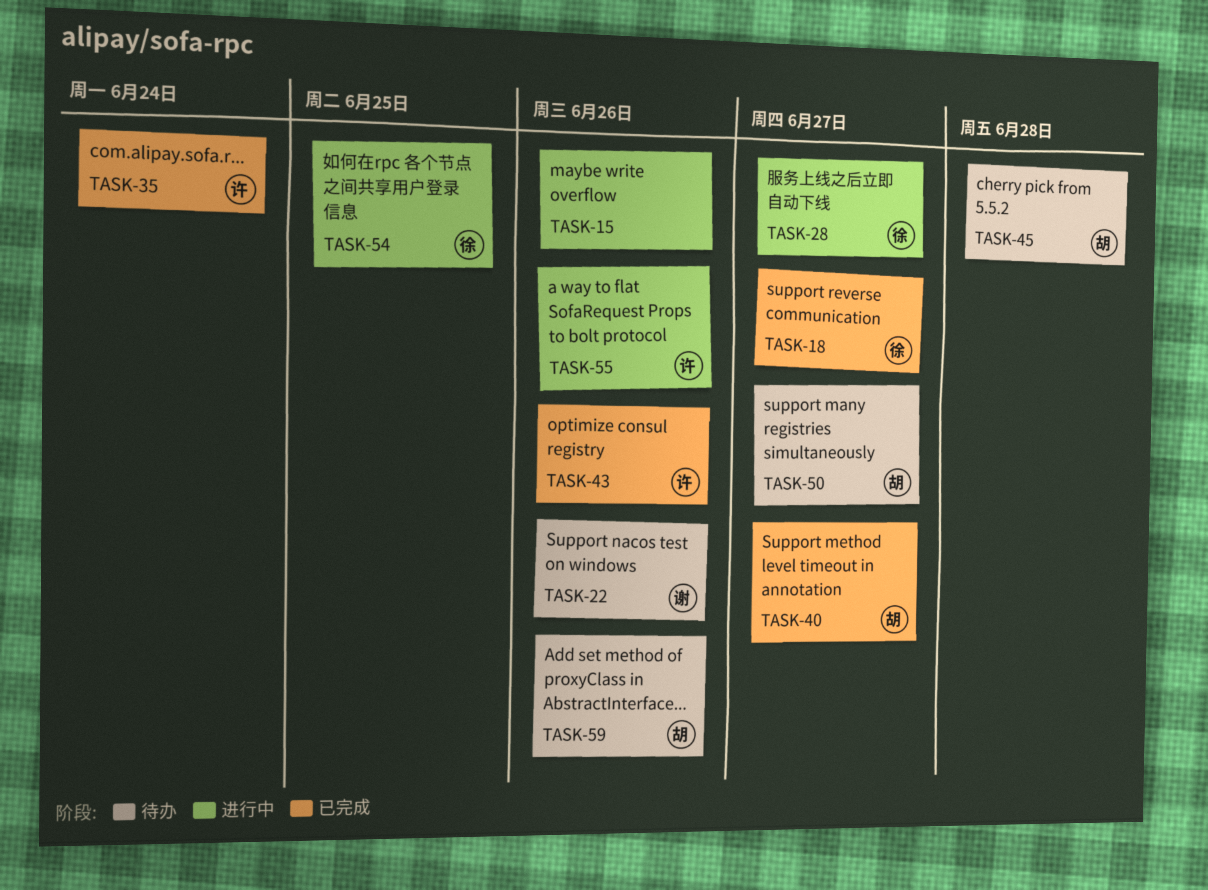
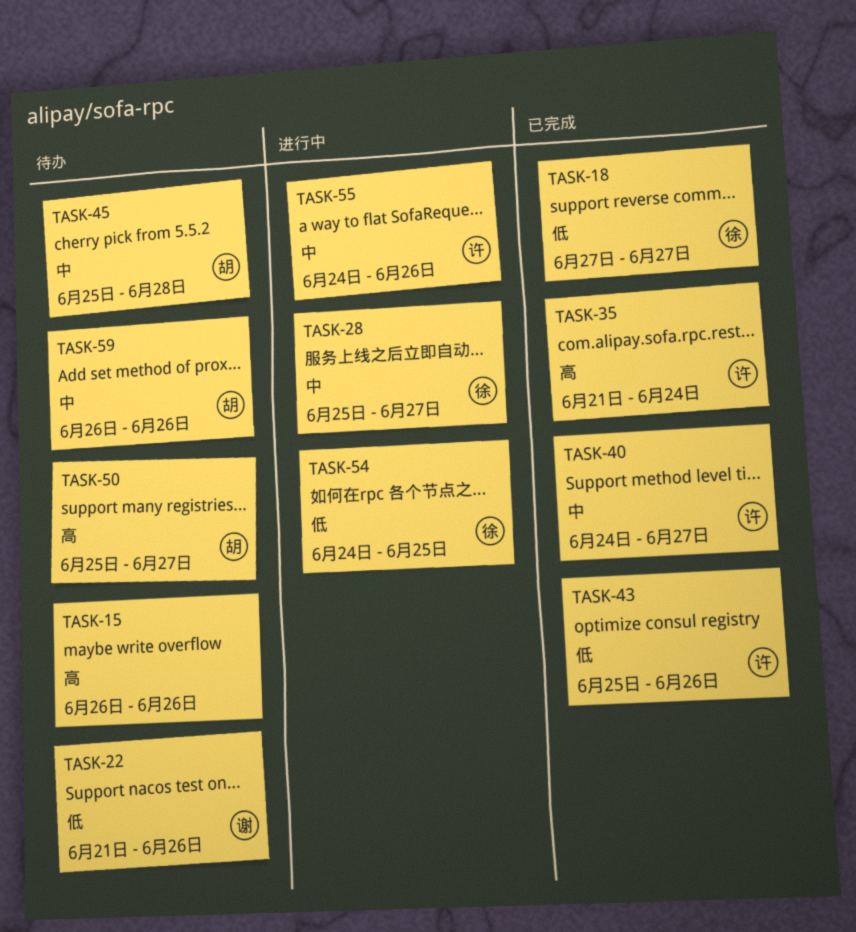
TASK-15, status: 进行中 -> 待办
TASK-40, owner: 胡 -> 许

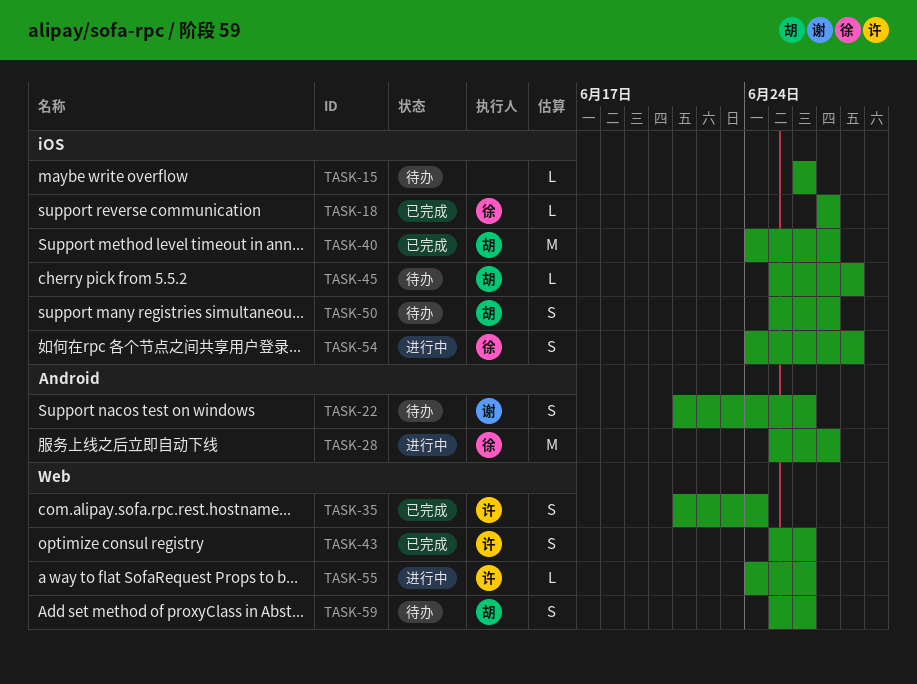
TASK-40, owner: 许 -> 胡
TASK-54, due: Jun 25 -> Jun 28
TASK-59, start: Jun 26 -> Jun 25

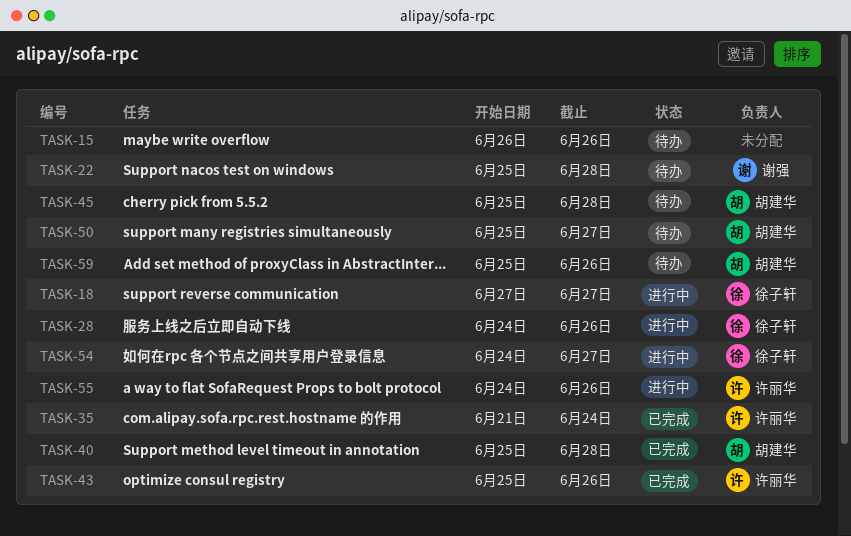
TASK-18, status: 已完成 -> 进行中
TASK-22, start: Jun 21 -> Jun 25
TASK-22, due: Jun 26 -> Jun 28
TASK-28, start: Jun 25 -> Jun 24
TASK-28, due: Jun 27 -> Jun 26
TASK-40, start: Jun 24 -> Jun 25
TASK-40, due: Jun 27 -> Jun 28
TASK-54, due: Jun 28 -> Jun 27

